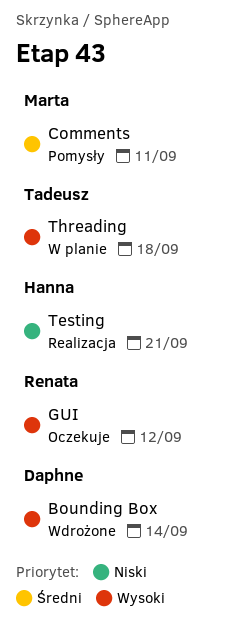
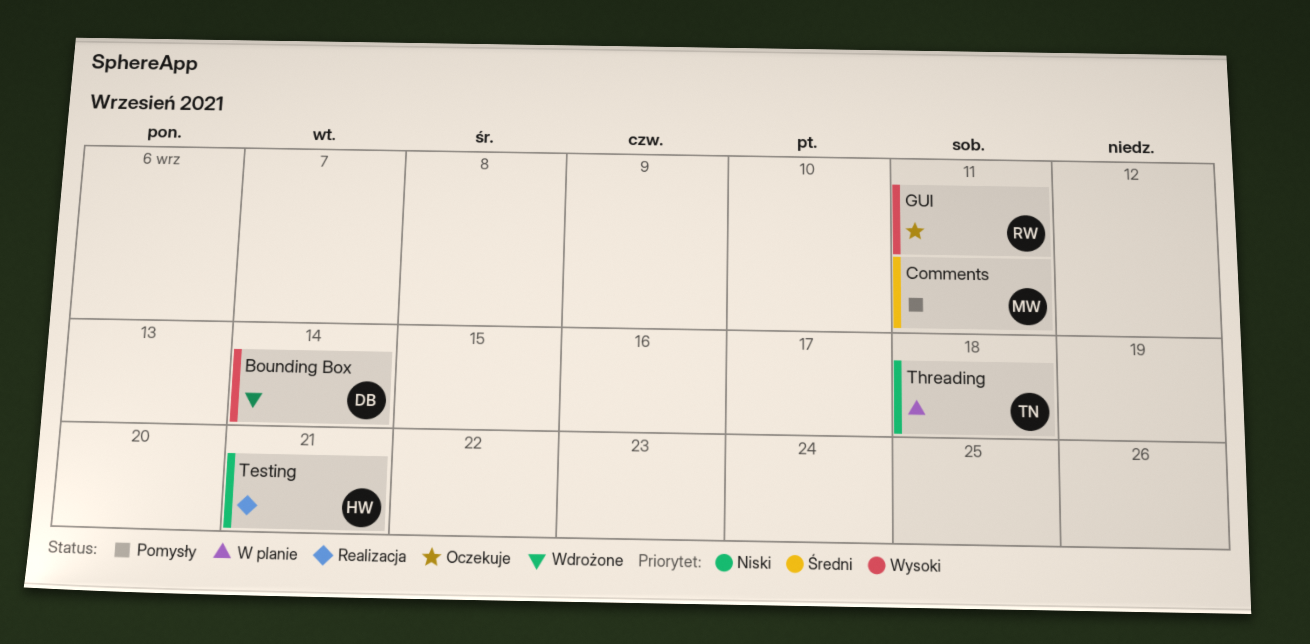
GUI, due: Sep 12 -> Sep 11
Threading, priority: Wysoki -> Niski

